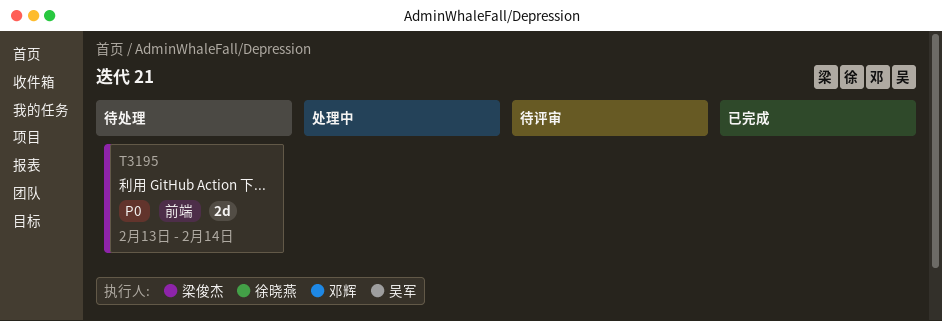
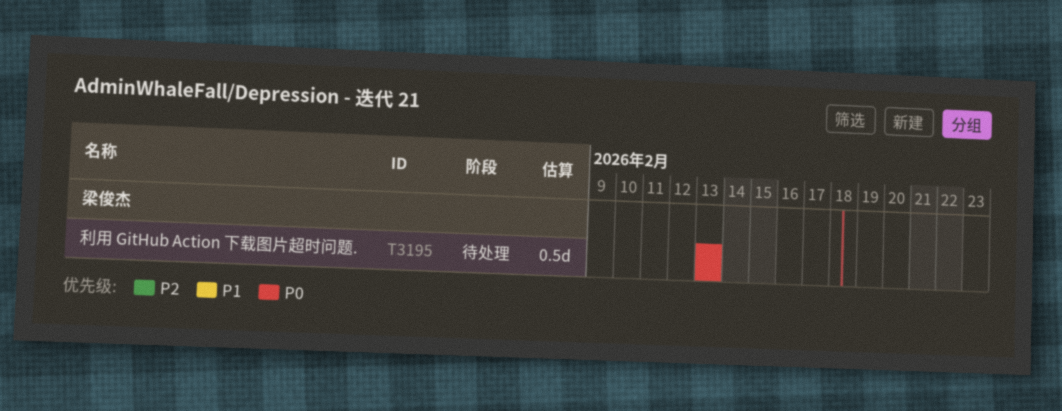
T3195, estimate: 2d -> 0.5d
T3195, due: Feb 14 -> Feb 13

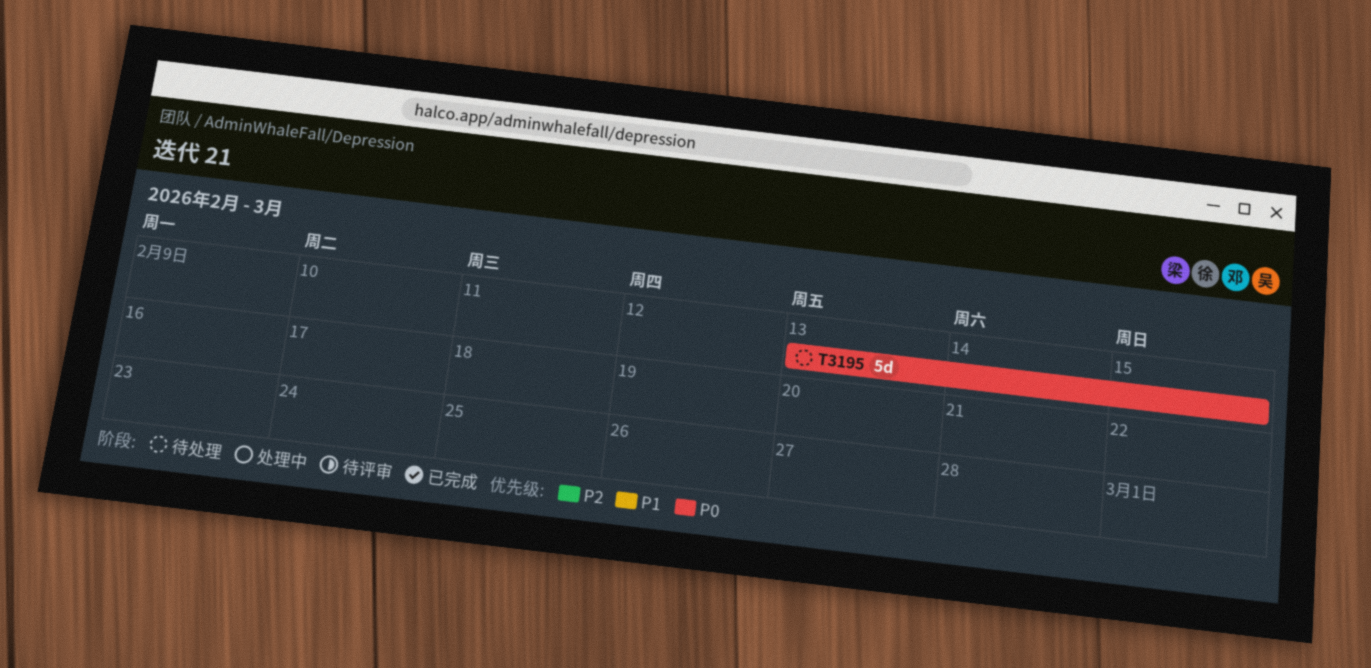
T3195, estimate: 0.5d -> 5d
T3195, due: Feb 13 -> Feb 15

